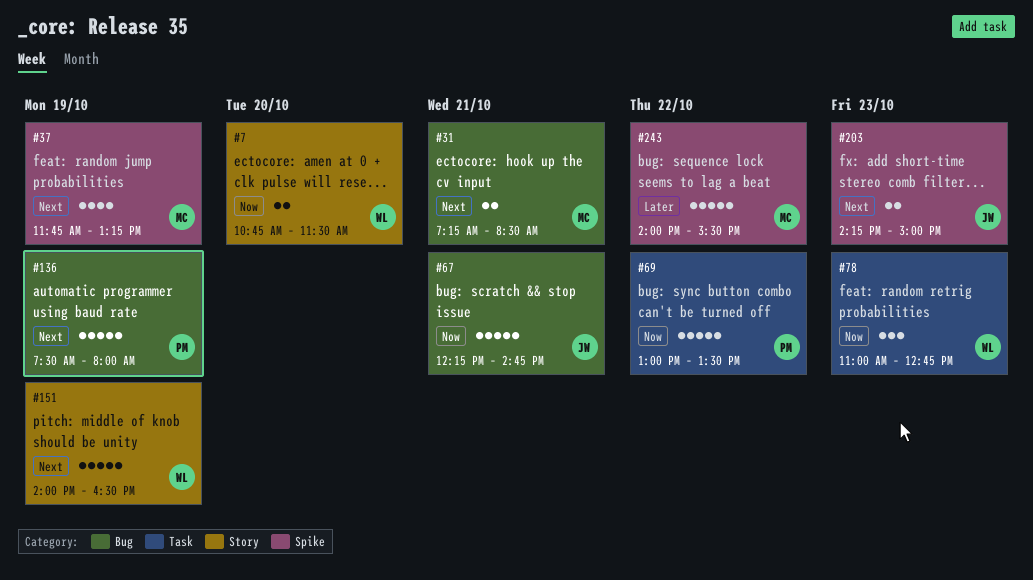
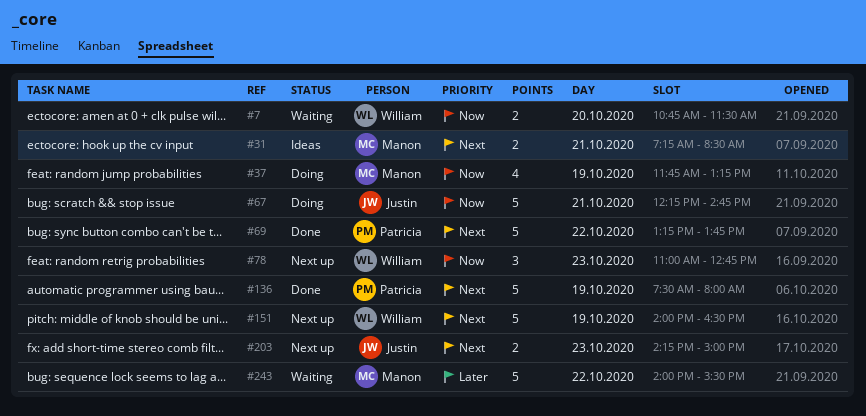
#37, priority: Next -> Now
#69, priority: Now -> Next
#69, begins: 13:00 -> 13:15
#69, ends: 13:30 -> 13:45

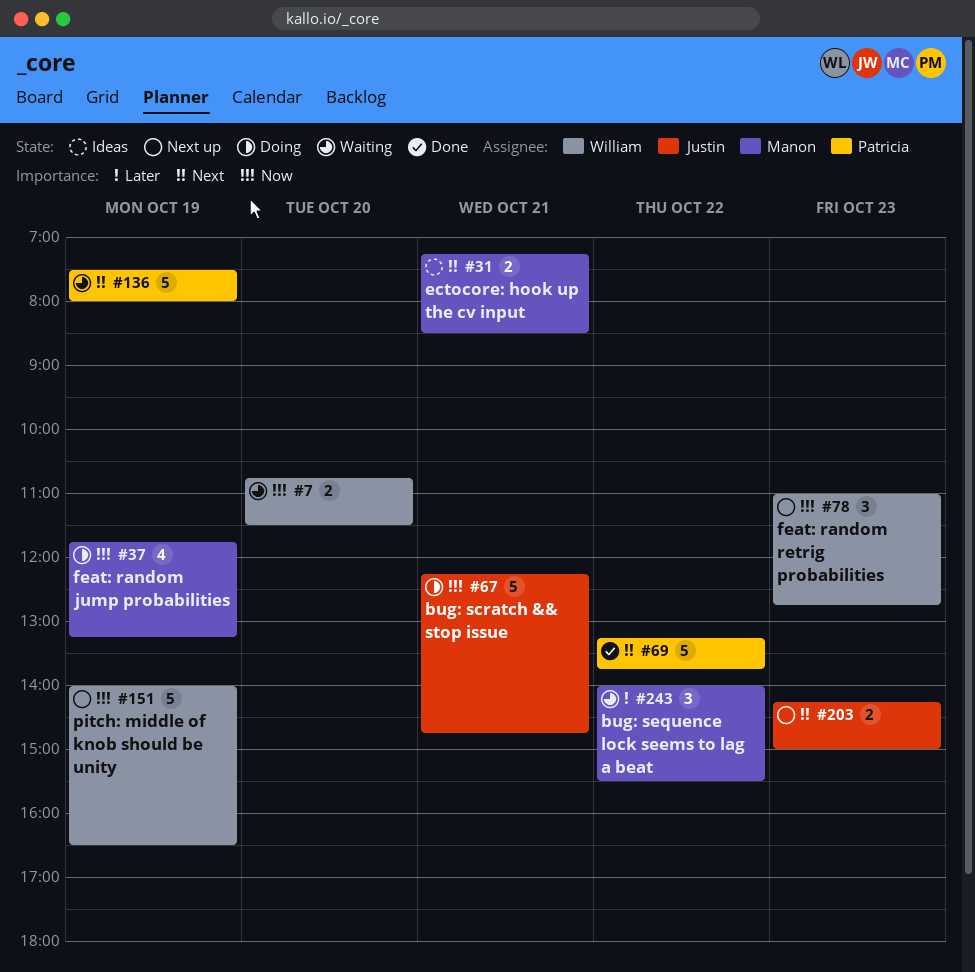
#136, status: Done -> Waiting
#151, priority: Next -> Now
#243, estimate: 5 -> 3

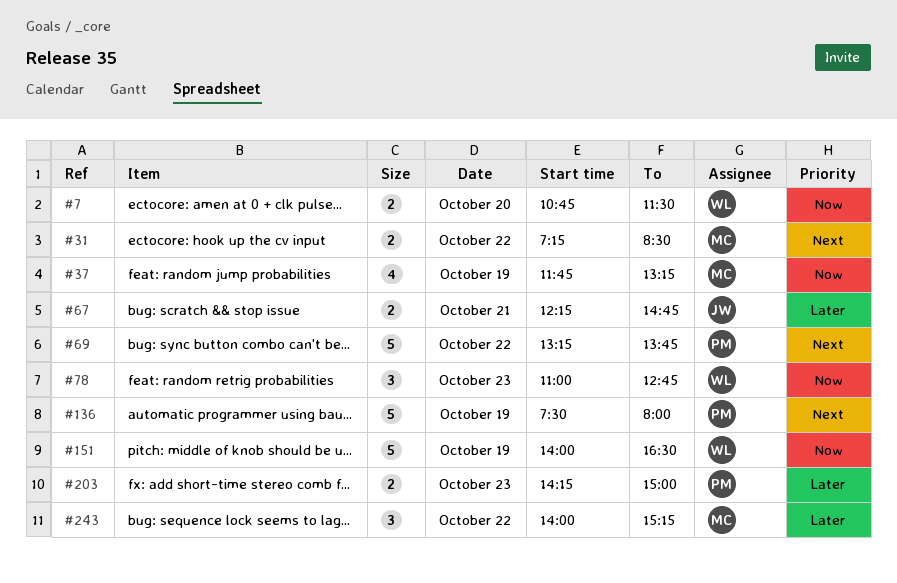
#31, day: Oct 21 -> Oct 22
#67, priority: Now -> Later
#67, estimate: 5 -> 2
#203, owner: Justin -> Patricia
#203, priority: Next -> Later
#243, ends: 15:30 -> 15:15

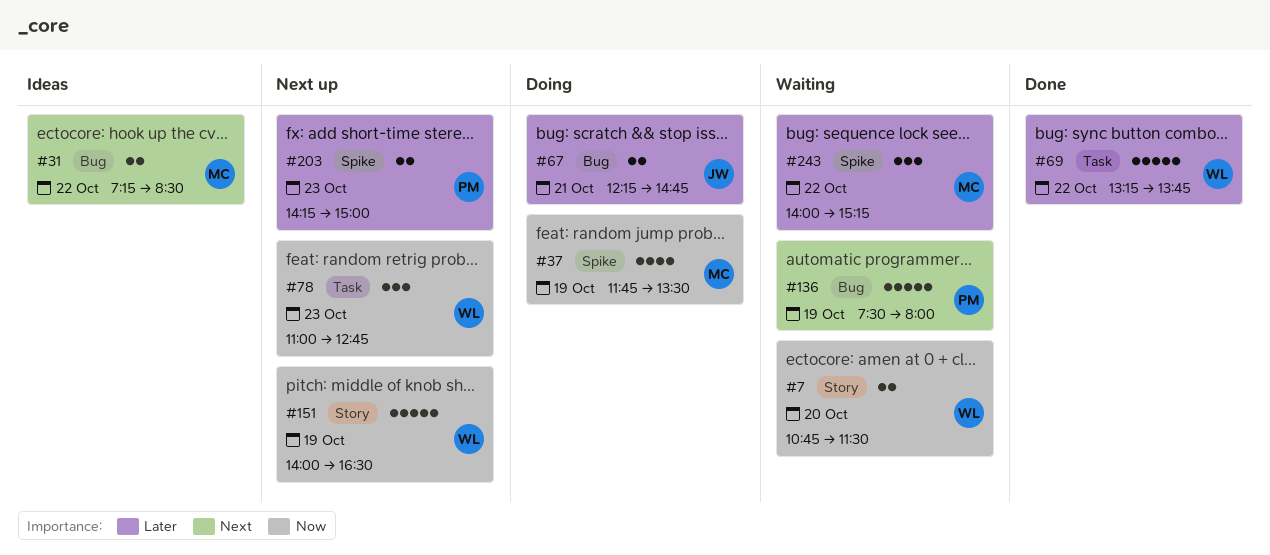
#37, ends: 13:15 -> 13:30
#69, owner: PM -> WL
#69, priority: Next -> Later

